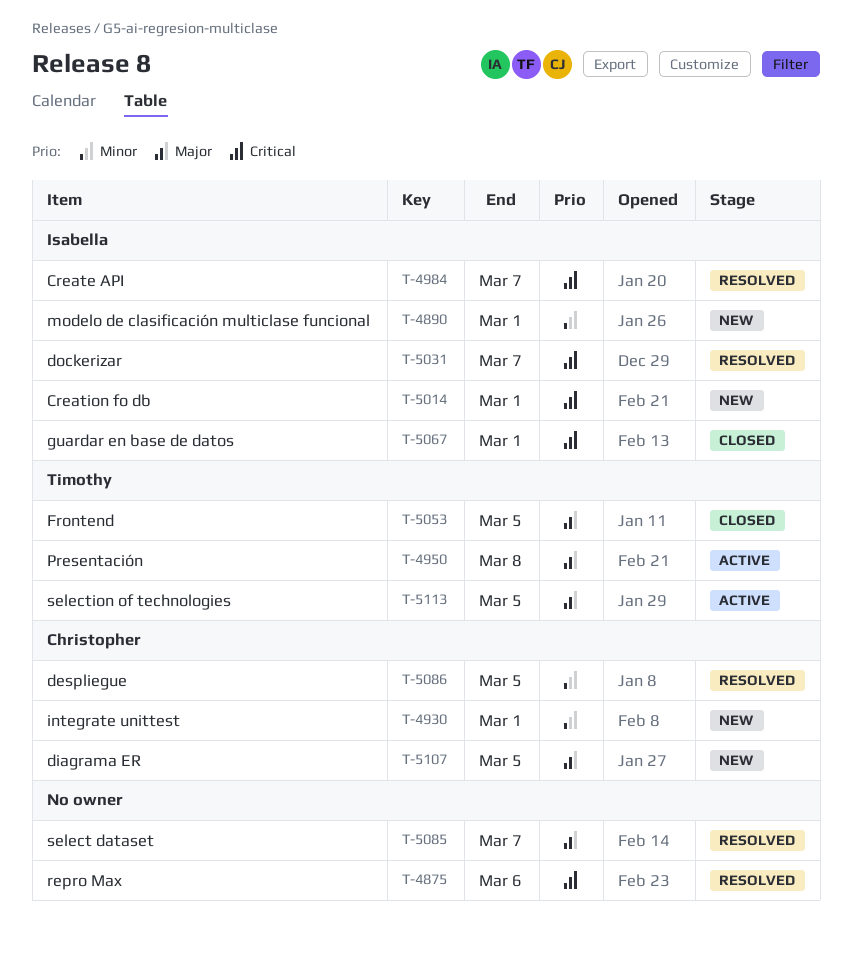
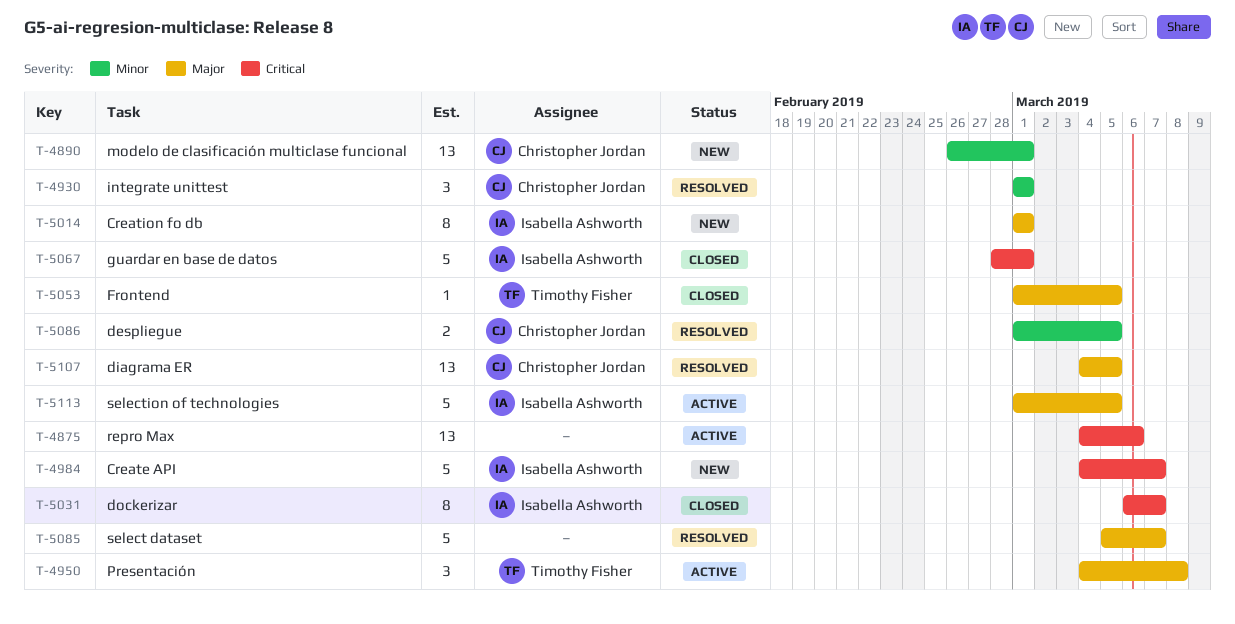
T-4875, status: Resolved -> Active
T-4890, owner: Isabella Ashworth -> Christopher Jordan
T-4930, status: New -> Resolved
T-4984, status: Resolved -> New
T-5014, priority: Critical -> Major
T-5031, status: Resolved -> Closed
T-5107, status: New -> Resolved
T-5113, owner: Timothy Fisher -> Isabella Ashworth

